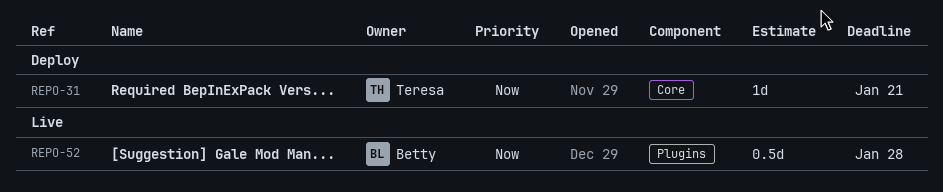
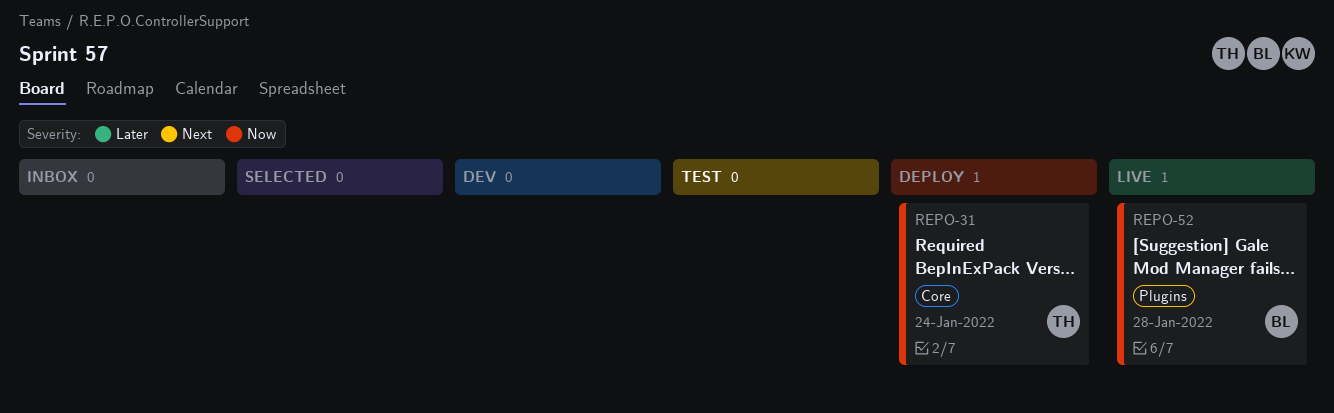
REPO-31, due: Jan 21 -> Jan 24

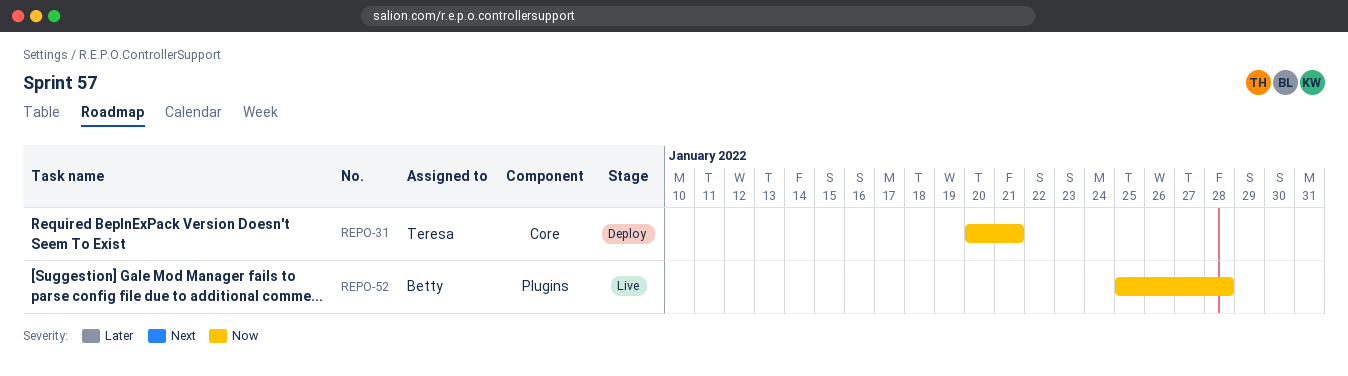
REPO-31, due: Jan 24 -> Jan 21

